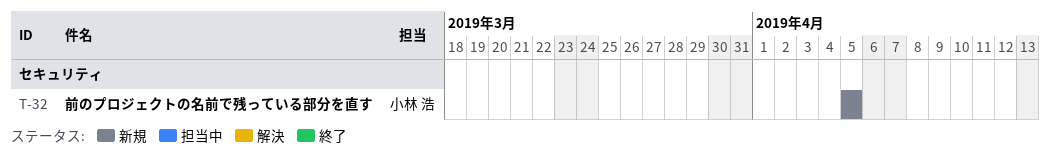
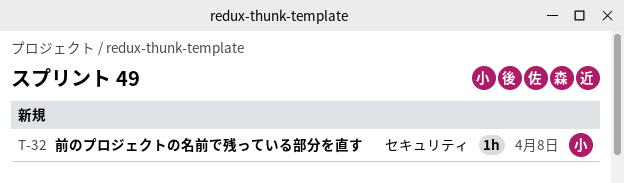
T-32, due: Apr 5 -> Apr 8

